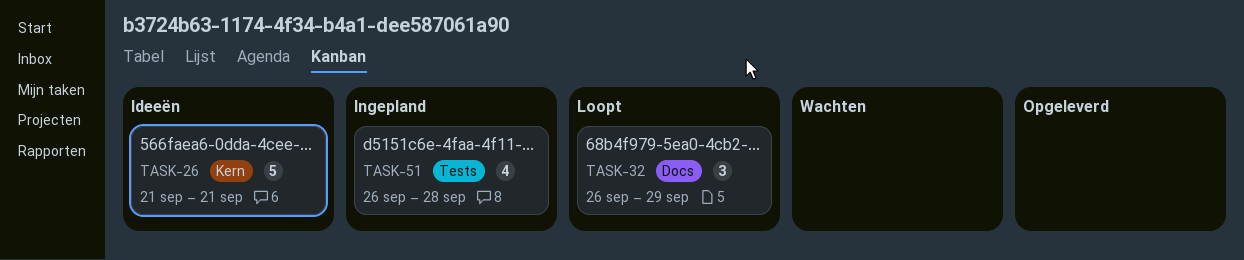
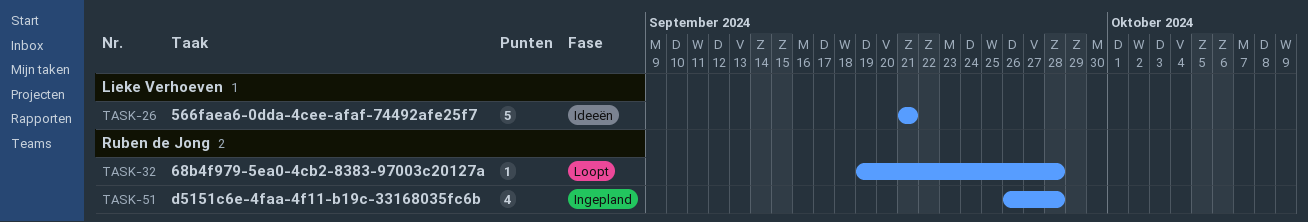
TASK-32, estimate: 3 -> 1
TASK-32, start: Sep 26 -> Sep 19
TASK-32, due: Sep 29 -> Sep 28

